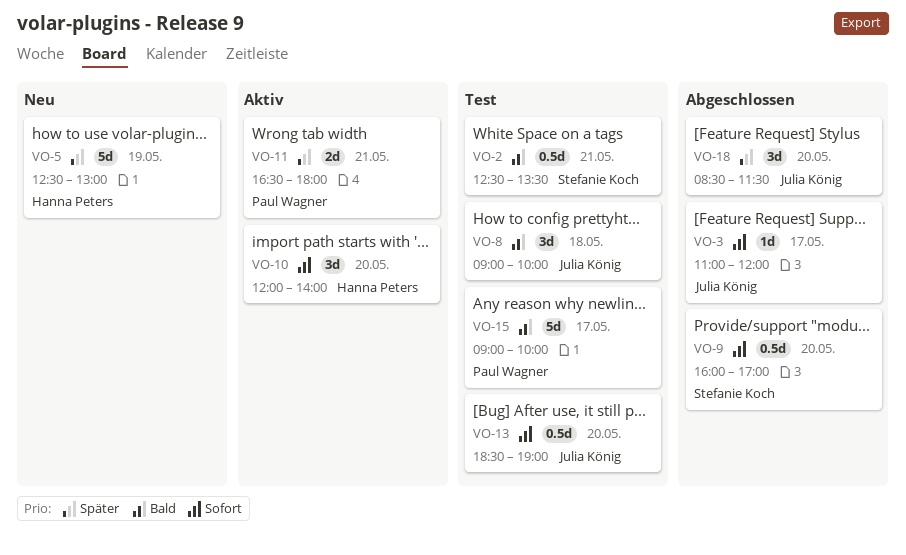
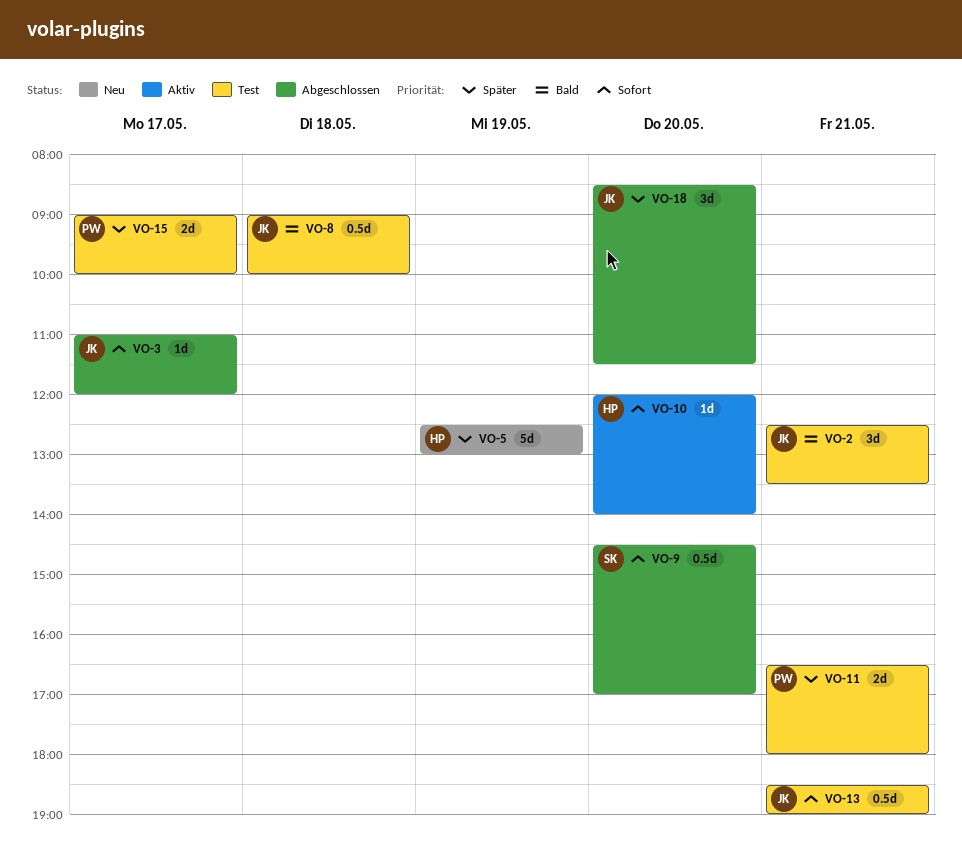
VO-2, owner: Stefanie Koch -> Julia König
VO-2, estimate: 0.5d -> 3d
VO-8, estimate: 3d -> 0.5d
VO-9, begins: 16:00 -> 14:30
VO-10, estimate: 3d -> 1d
VO-11, status: Aktiv -> Test
VO-13, day: May 20 -> May 21
VO-15, priority: Bald -> Später
VO-15, estimate: 5d -> 2d

